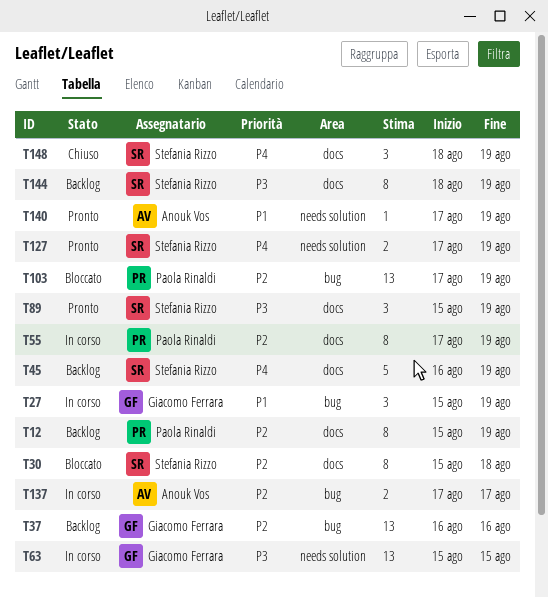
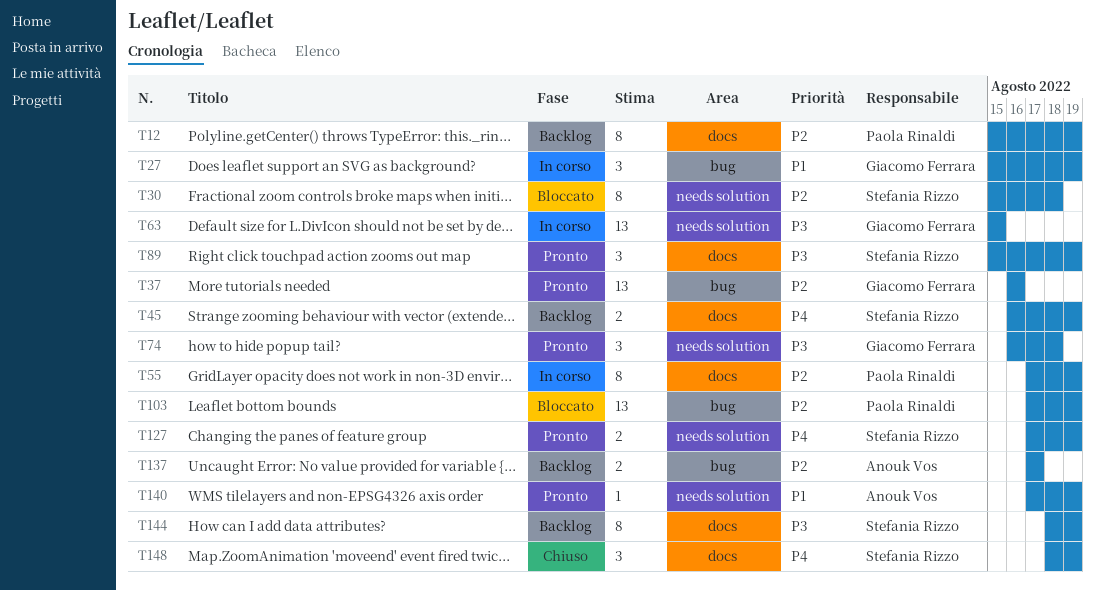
T30, label: docs -> needs solution
T37, status: Backlog -> Pronto
T45, estimate: 5 -> 2
T74: none -> present
T137, status: In corso -> Backlog

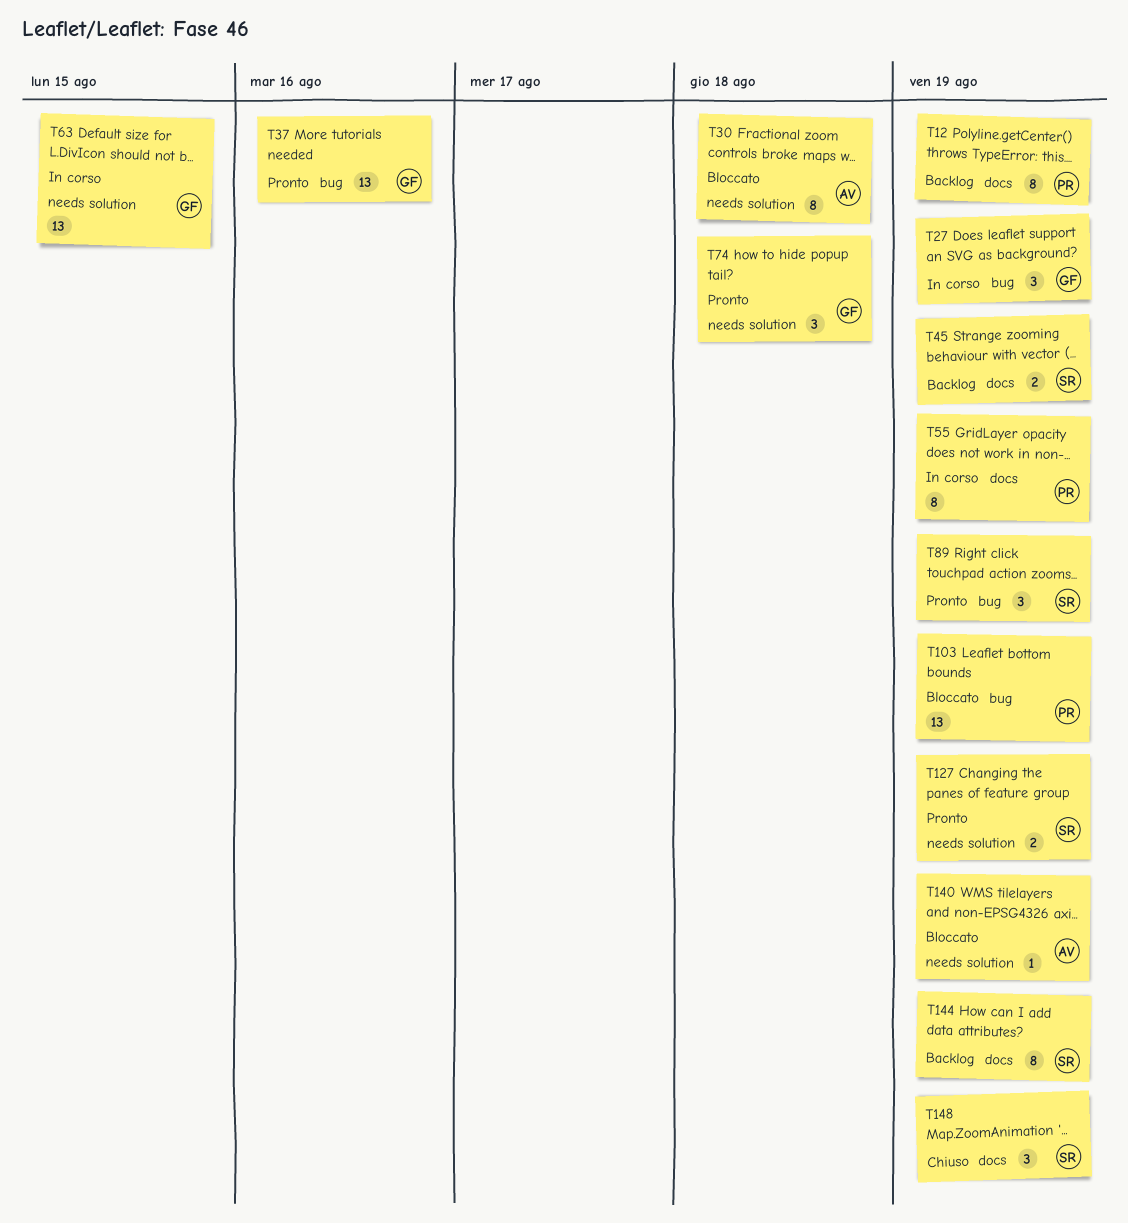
T30, owner: Stefania Rizzo -> Anouk Vos
T89, label: docs -> bug
T137: present -> none
T140, status: Pronto -> Bloccato

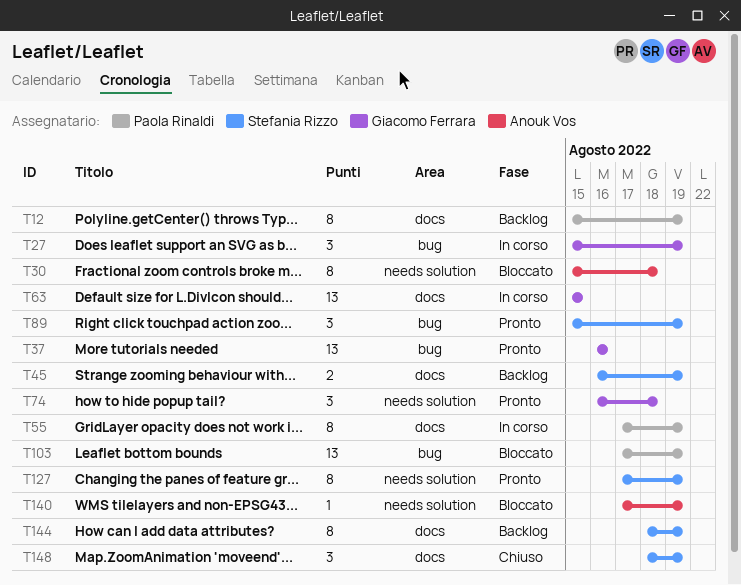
T63, label: needs solution -> docs
T127, estimate: 2 -> 8

